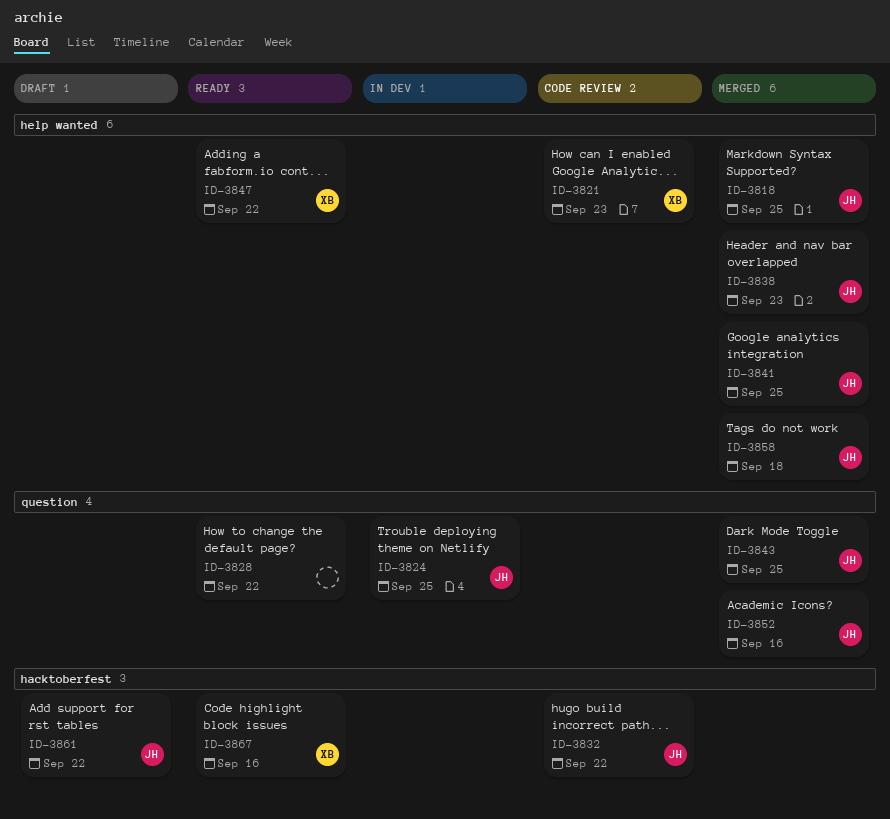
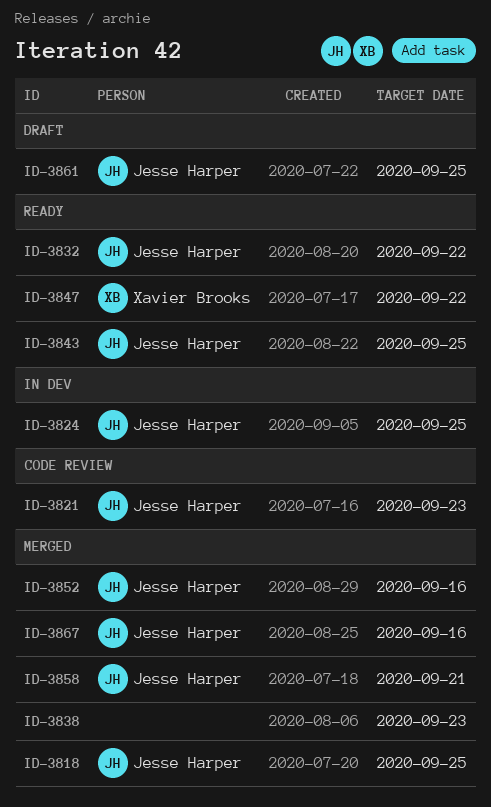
ID-3821, owner: Xavier Brooks -> Jesse Harper
ID-3828: present -> none
ID-3832, status: Code review -> Ready
ID-3838, owner: Jesse Harper -> none
ID-3841: present -> none
ID-3843, status: Merged -> Ready
ID-3858, due: Sep 18 -> Sep 21
ID-3861, due: Sep 22 -> Sep 25
ID-3867, status: Ready -> Merged
ID-3867, owner: Xavier Brooks -> Jesse Harper

